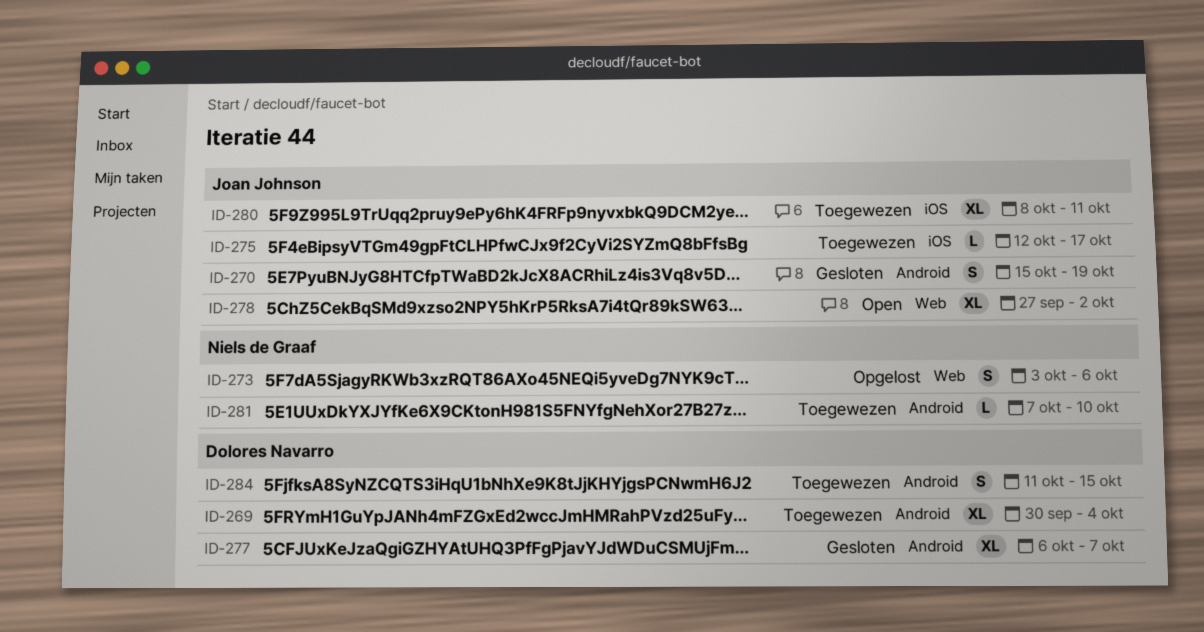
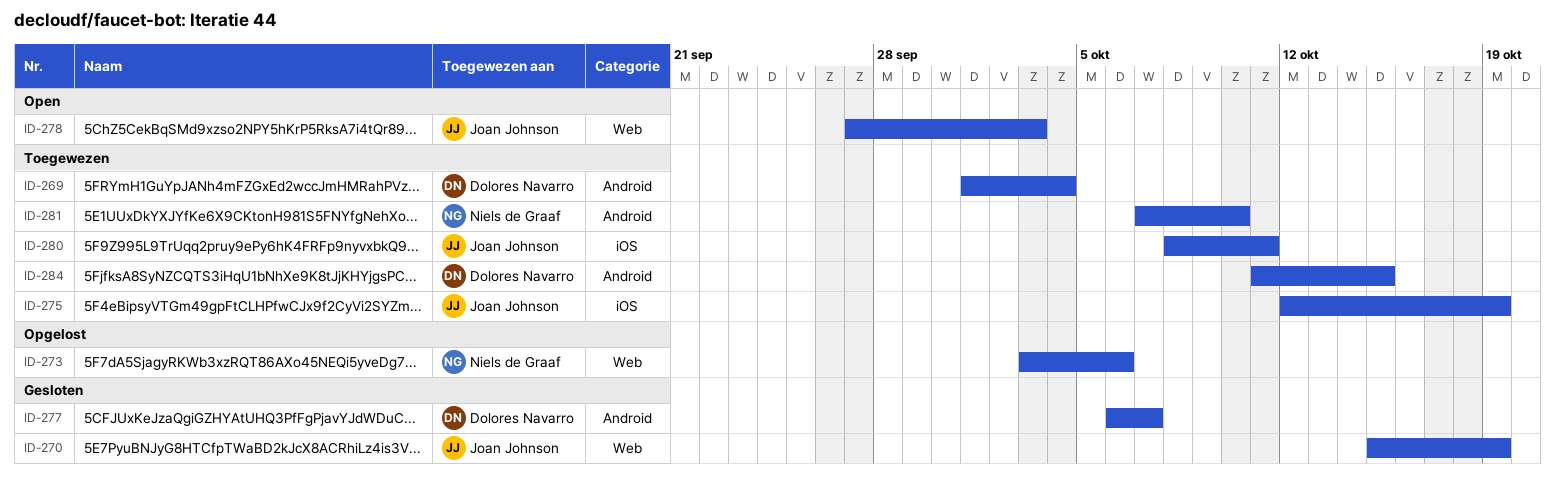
ID-269, start: Sep 30 -> Oct 1
ID-270, label: Android -> Web
ID-275, due: Oct 17 -> Oct 19
ID-278, due: Oct 2 -> Oct 3

